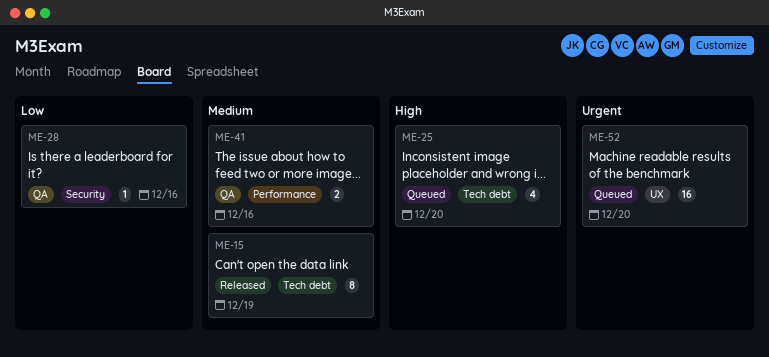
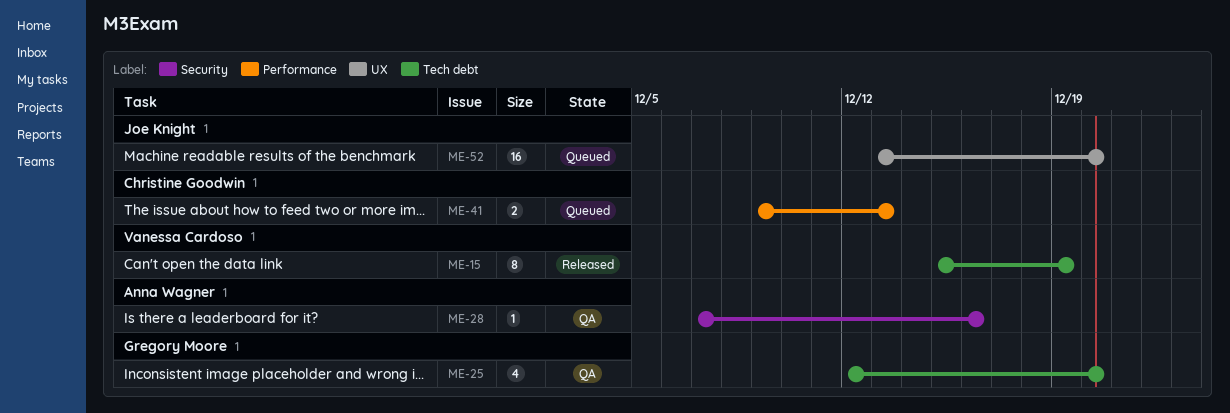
ME-25, status: Queued -> QA
ME-41, status: QA -> Queued
ME-41, due: Dec 16 -> Dec 13

